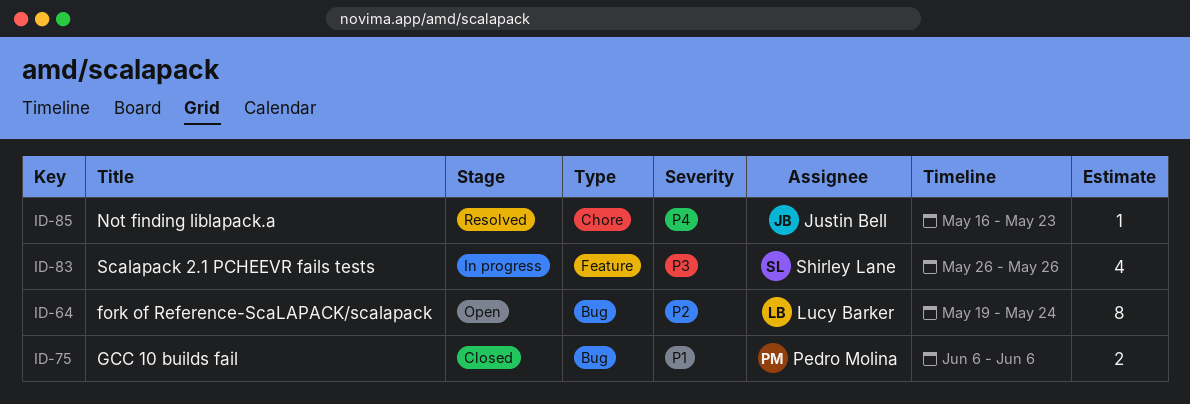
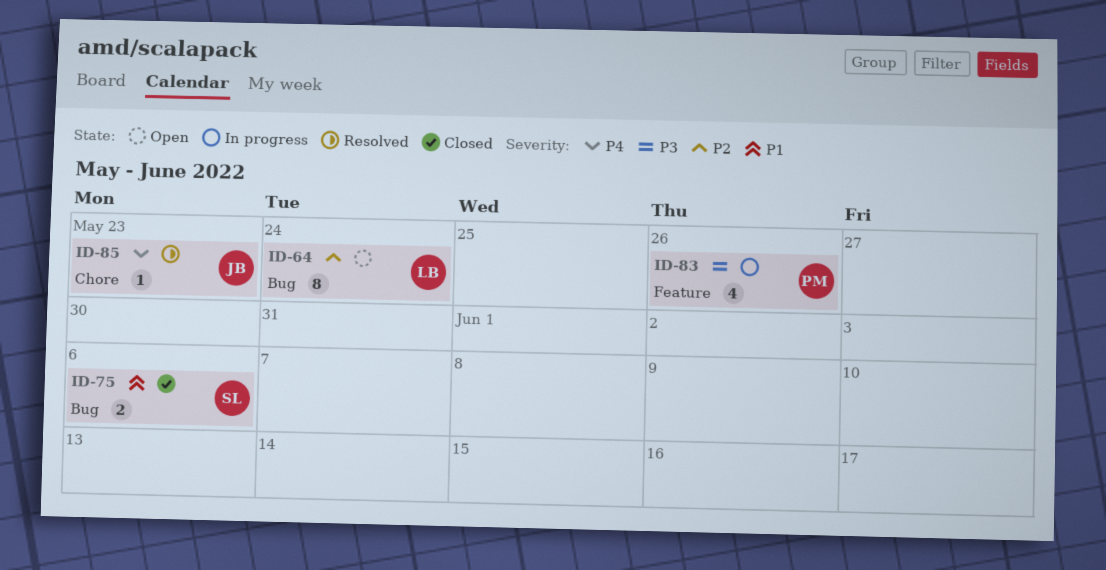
ID-75, owner: Pedro Molina -> Shirley Lane
ID-83, owner: Shirley Lane -> Pedro Molina

